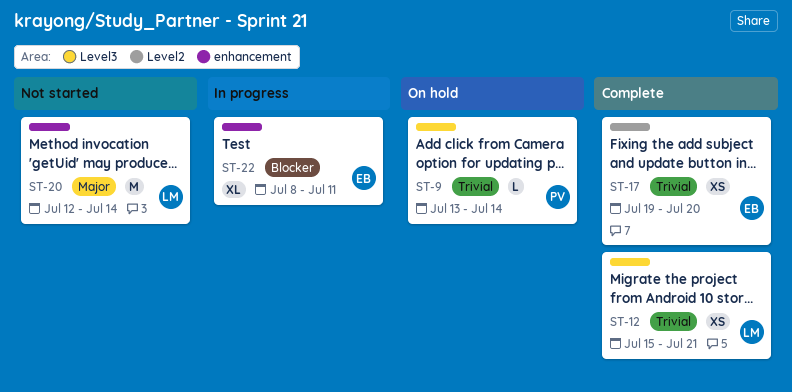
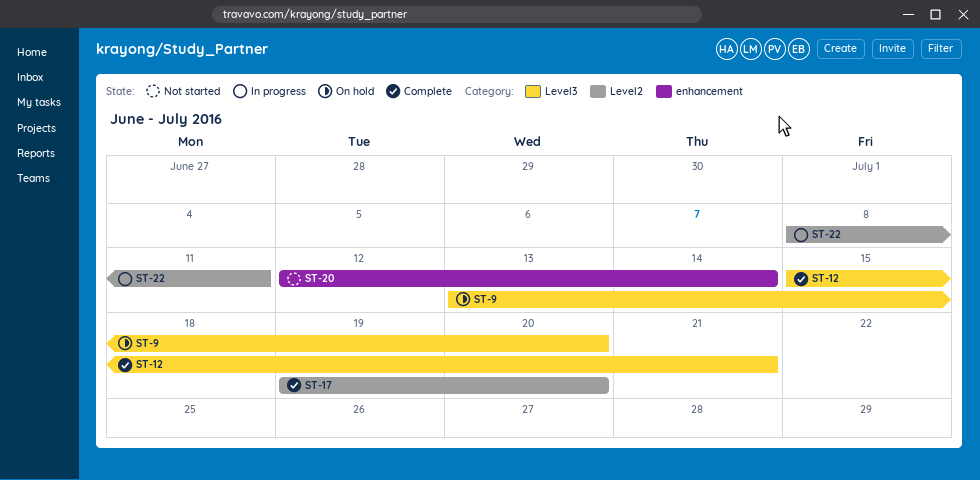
ST-9, due: Jul 14 -> Jul 20
ST-22, label: enhancement -> Level2

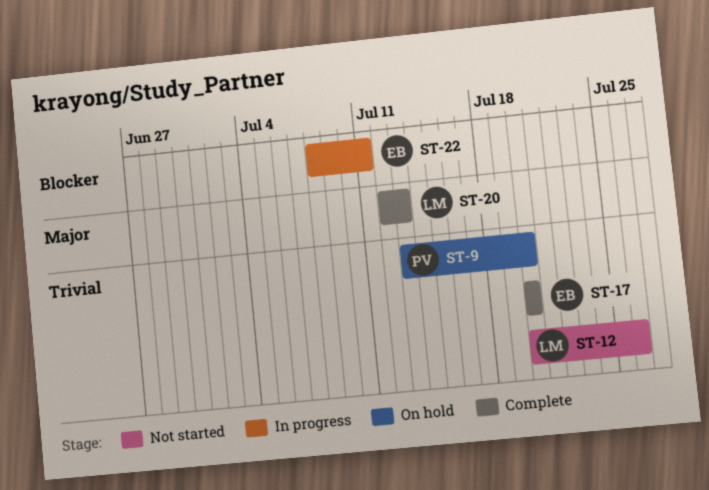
ST-12, status: Complete -> Not started
ST-12, start: Jul 15 -> Jul 20
ST-12, due: Jul 21 -> Jul 26
ST-17, start: Jul 19 -> Jul 20
ST-20, status: Not started -> Complete
ST-20, due: Jul 14 -> Jul 13

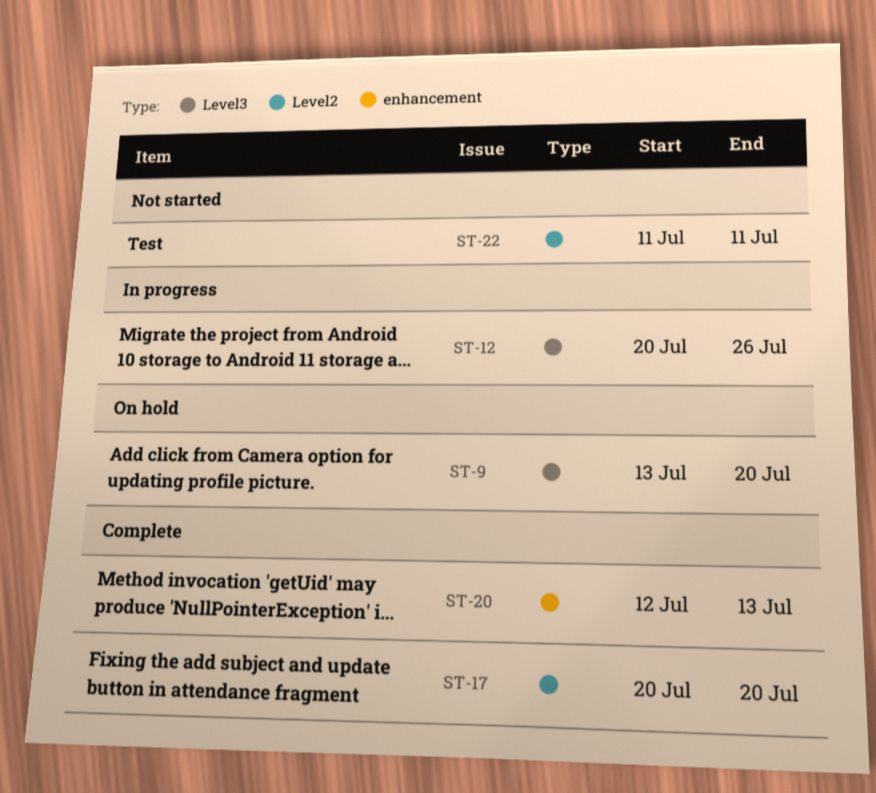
ST-12, status: Not started -> In progress
ST-22, status: In progress -> Not started
ST-22, start: Jul 8 -> Jul 11

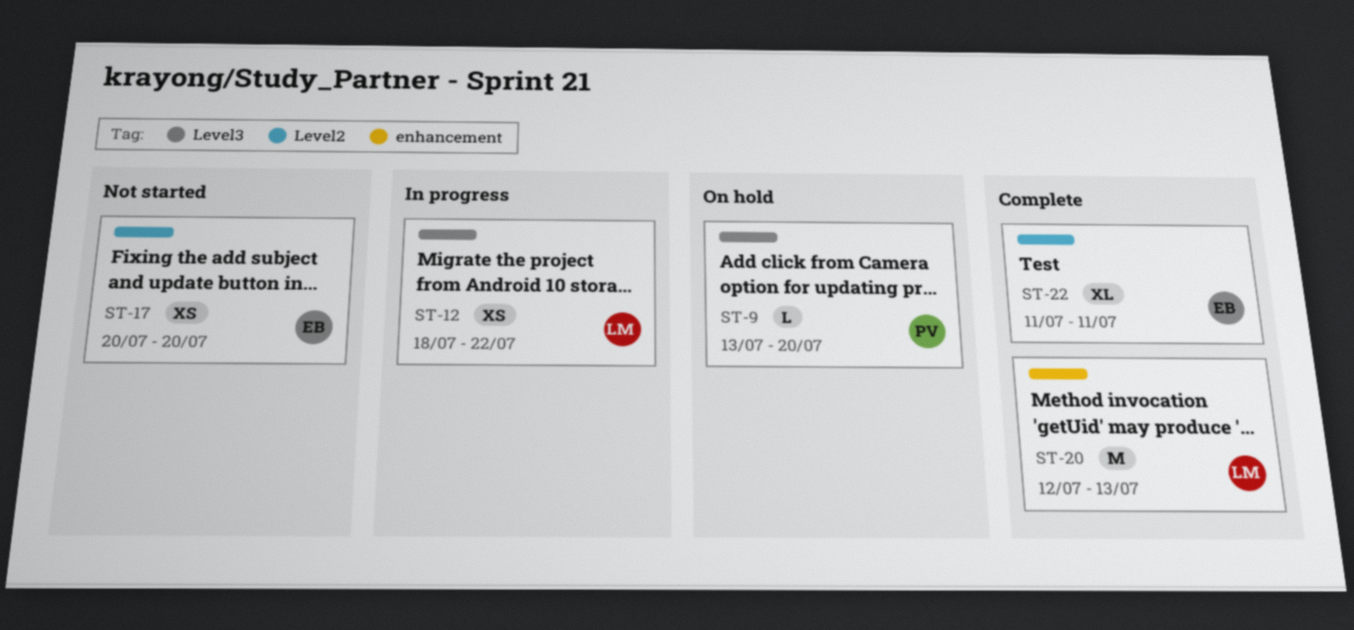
ST-12, start: Jul 20 -> Jul 18
ST-12, due: Jul 26 -> Jul 22
ST-17, status: Complete -> Not started
ST-22, status: Not started -> Complete

